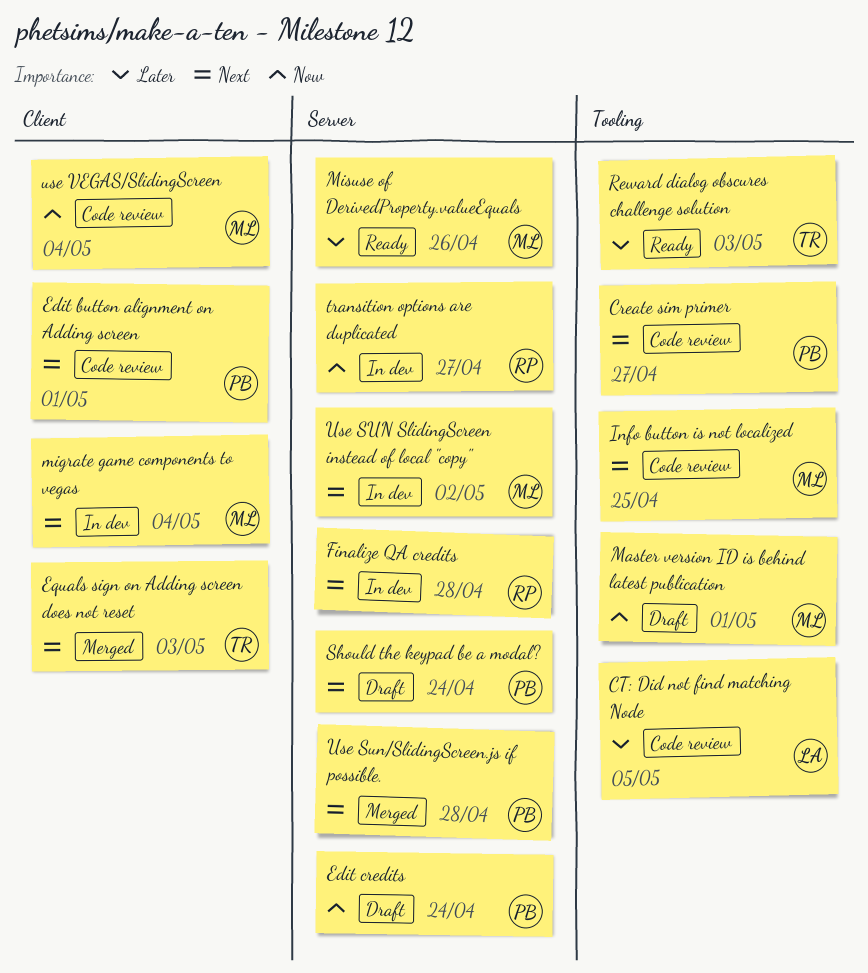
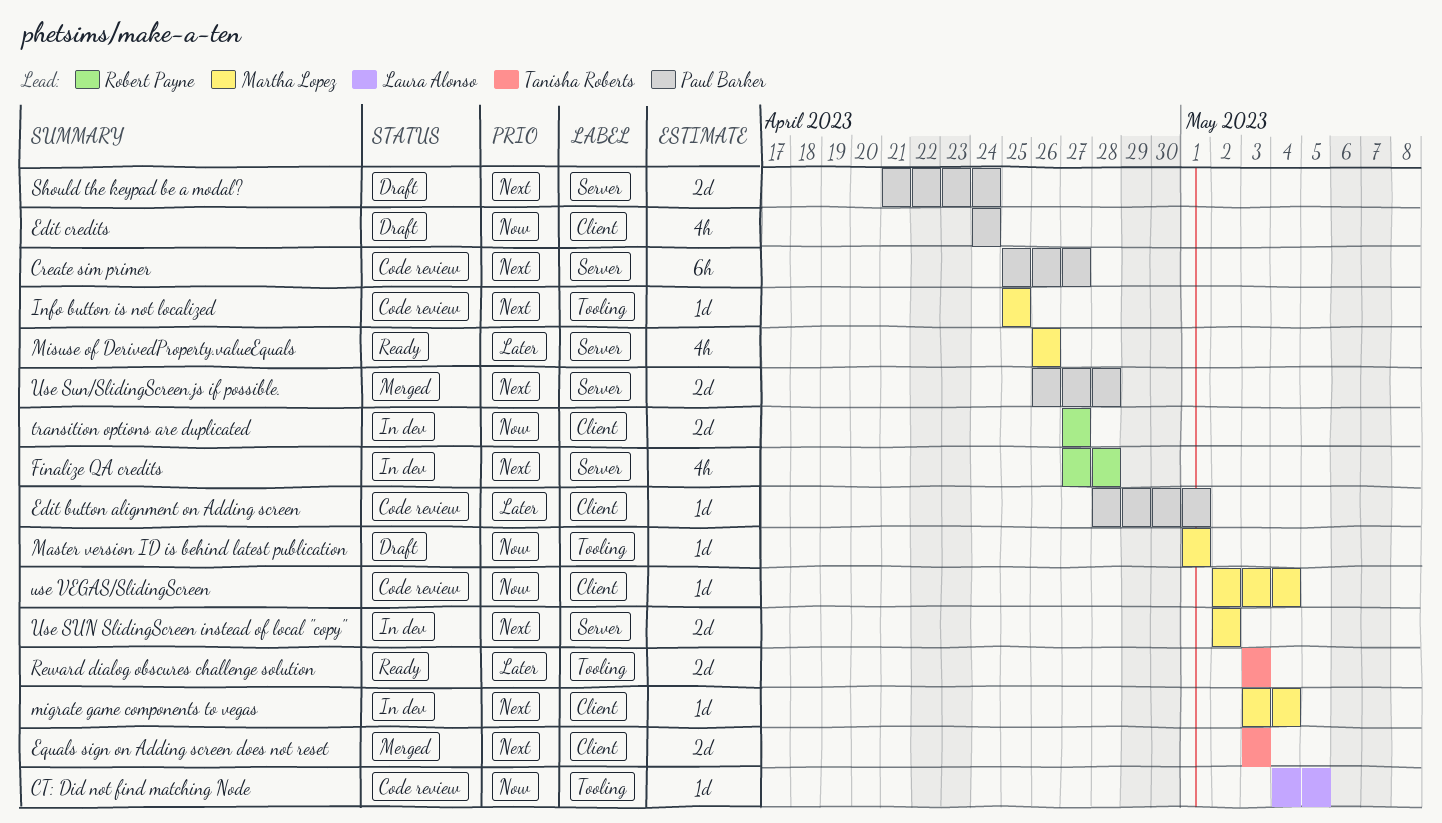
Create sim primer, label: Tooling -> Server
CT: Did not find matching Node, priority: Later -> Now
Edit button alignment on Adding screen, priority: Next -> Later
Edit credits, label: Server -> Client
transition options are duplicated, label: Server -> Client

